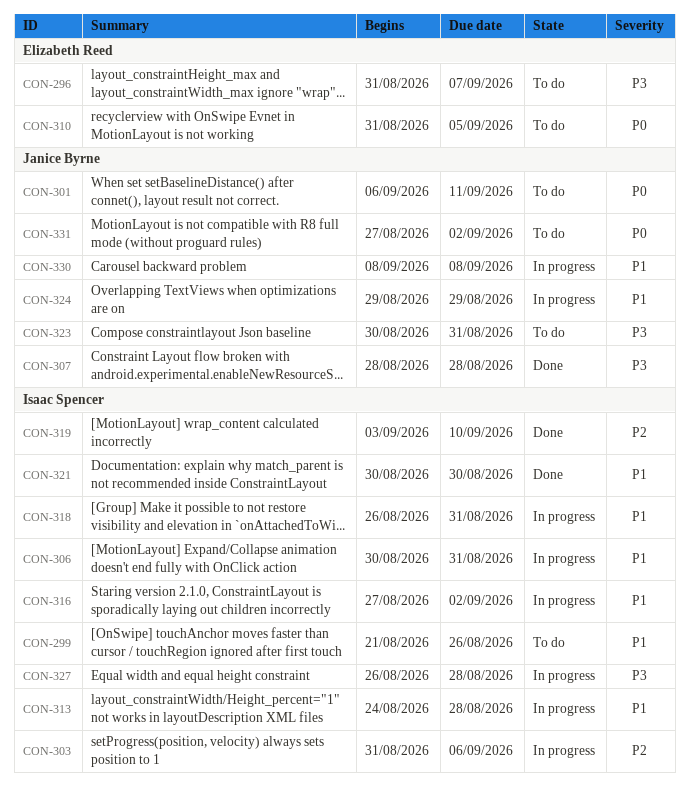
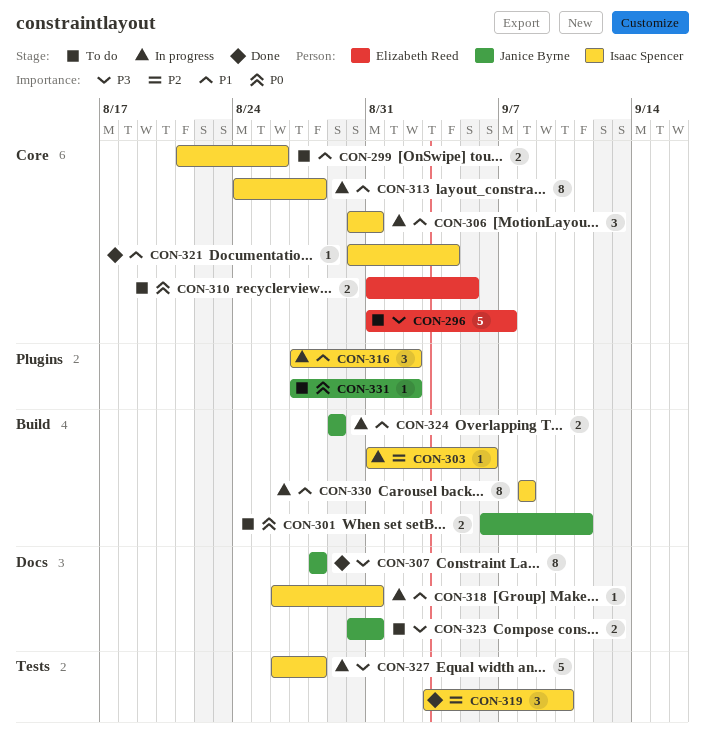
CON-321, due: Aug 30 -> Sep 4
CON-330, owner: Janice Byrne -> Isaac Spencer

